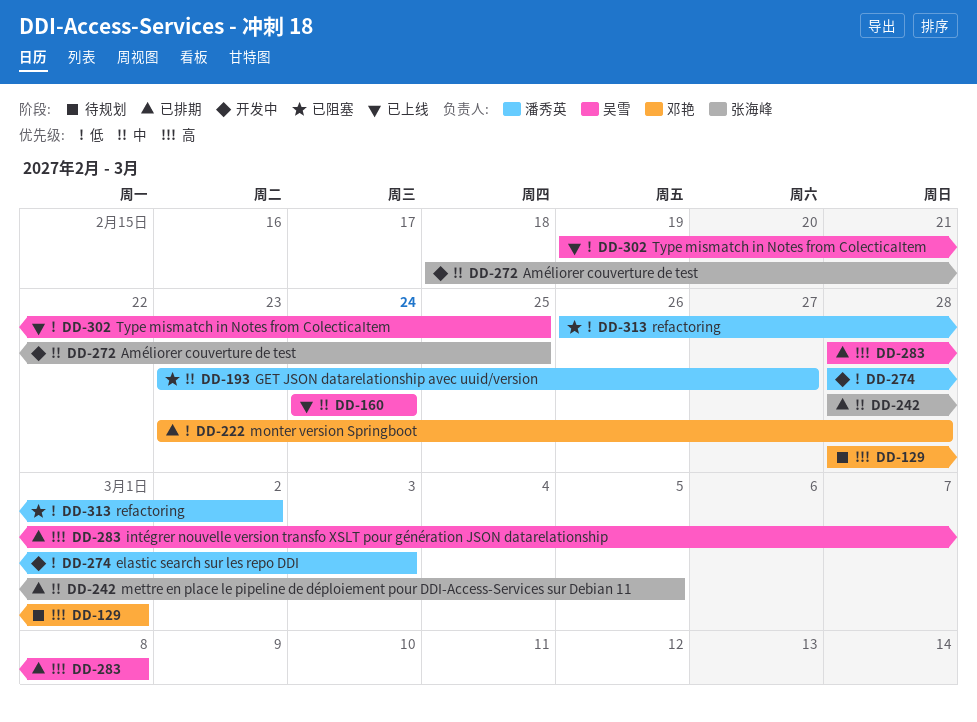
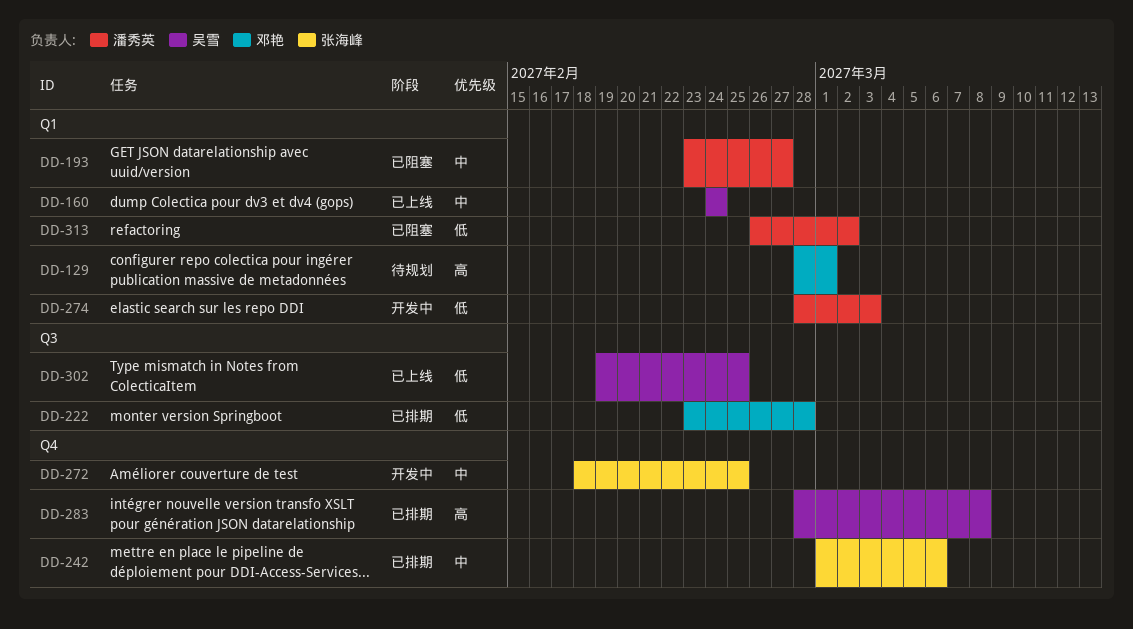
DD-242, start: Feb 28 -> Mar 1
DD-242, due: Mar 5 -> Mar 6

